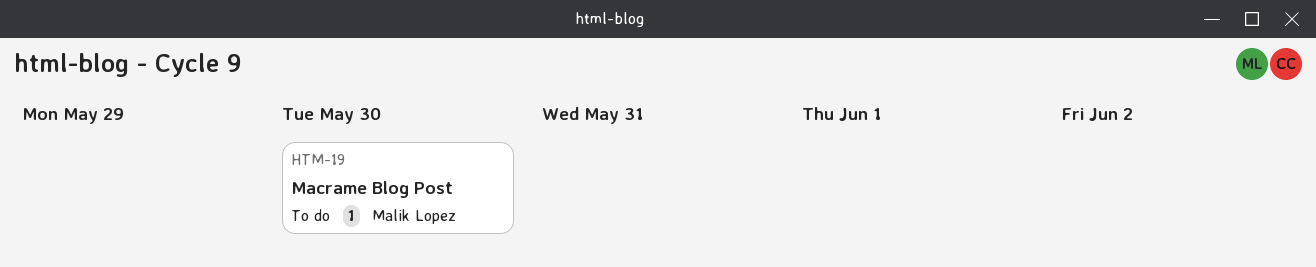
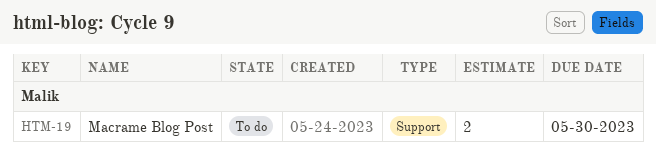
HTM-19, estimate: 1 -> 2

